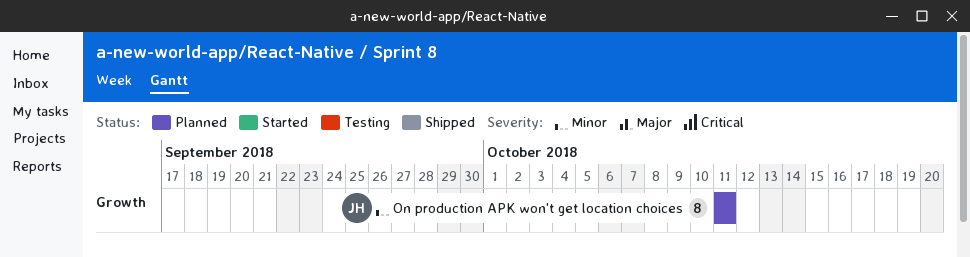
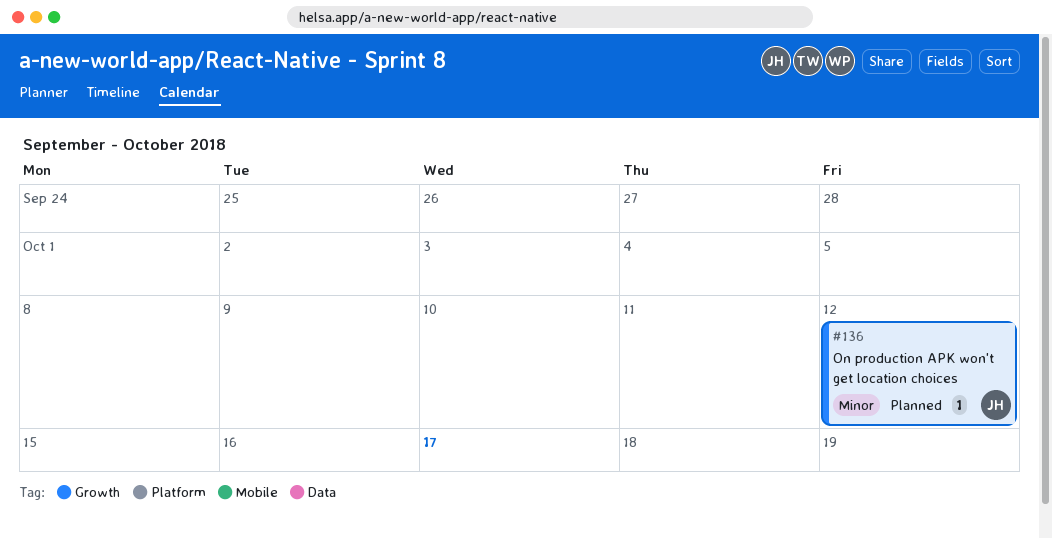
On production APK won't get location choices, estimate: 8 -> 1
On production APK won't get location choices, due: Oct 11 -> Oct 12

